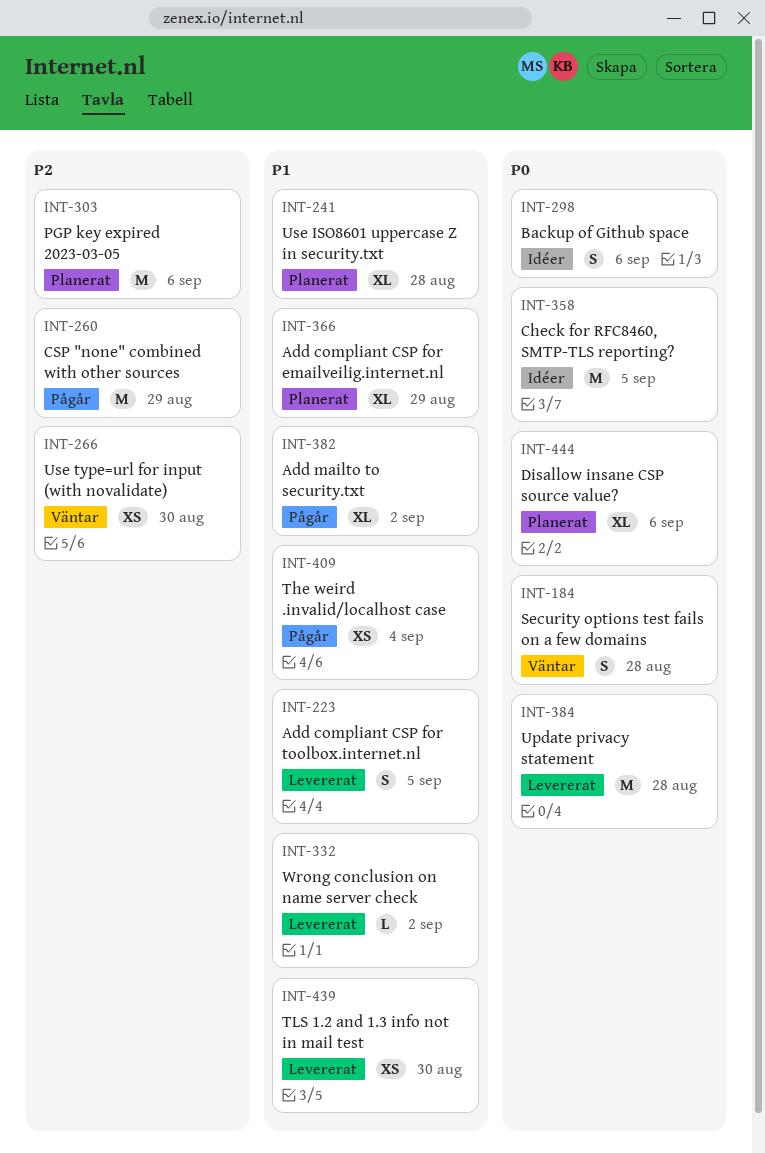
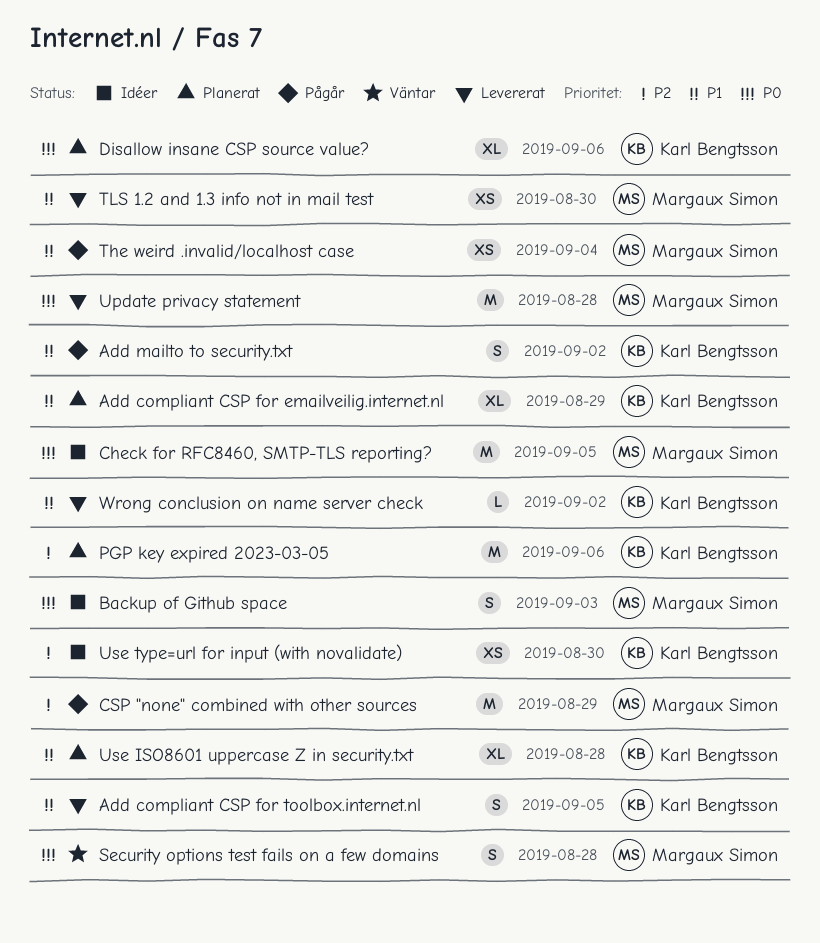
Add mailto to security.txt, estimate: XL -> S
Backup of Github space, due: Sep 6 -> Sep 3
Use type=url for input (with novalidate), status: Väntar -> Idéer

